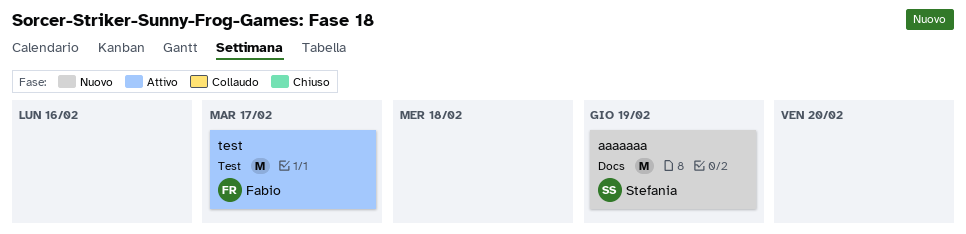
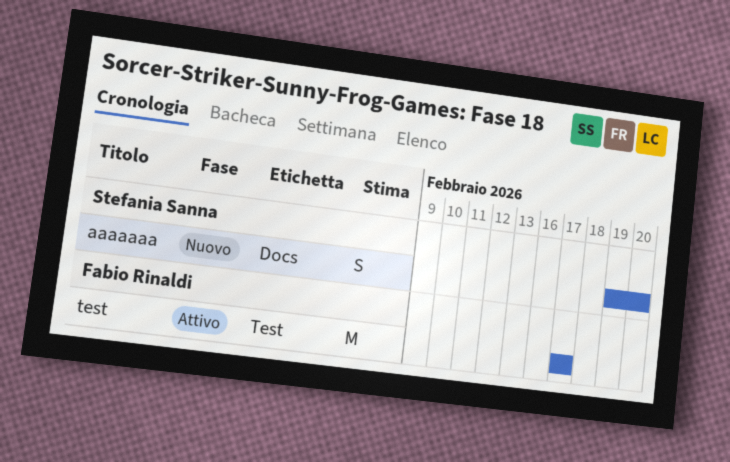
aaaaaaa, estimate: M -> S
aaaaaaa, due: Feb 19 -> Feb 20

